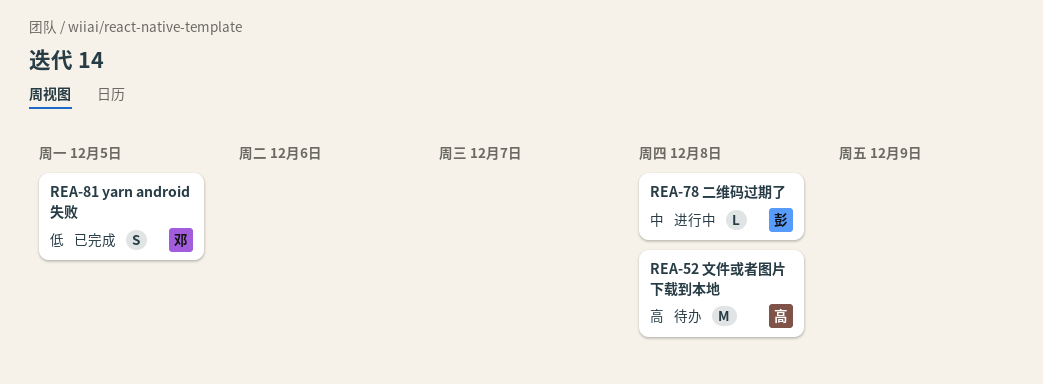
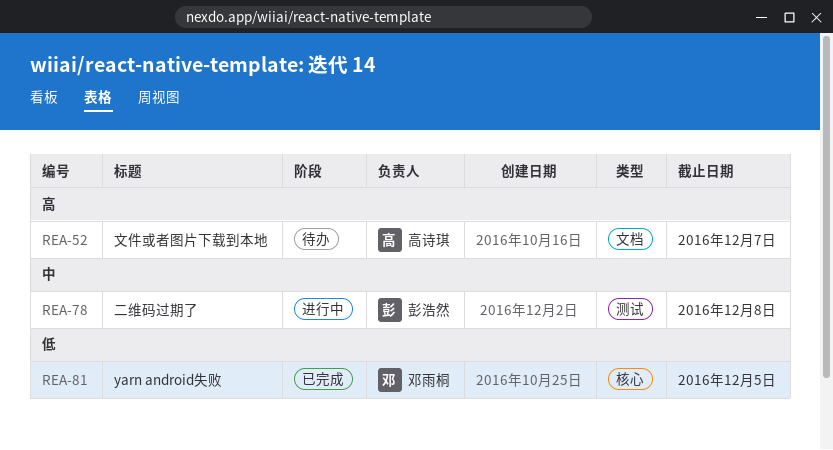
REA-52, due: Dec 8 -> Dec 7

